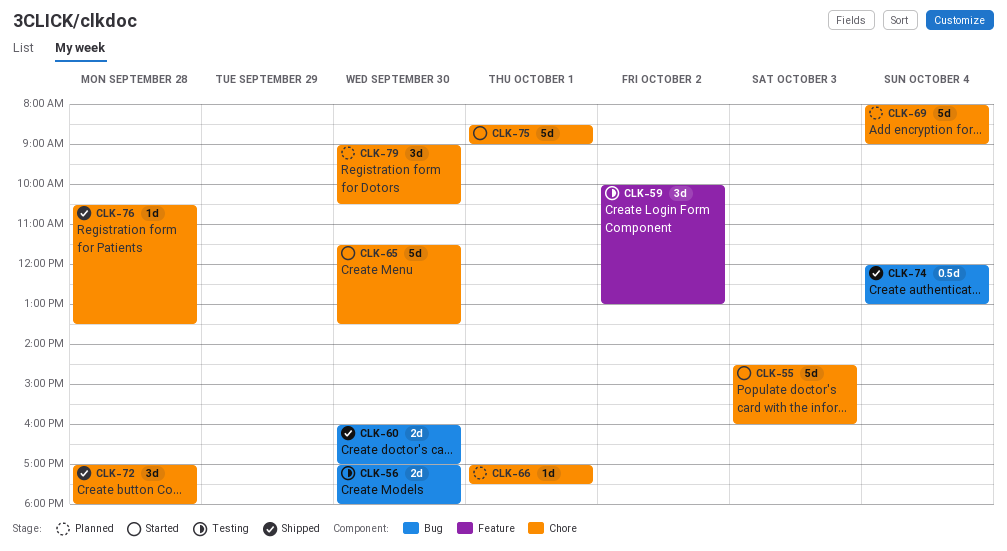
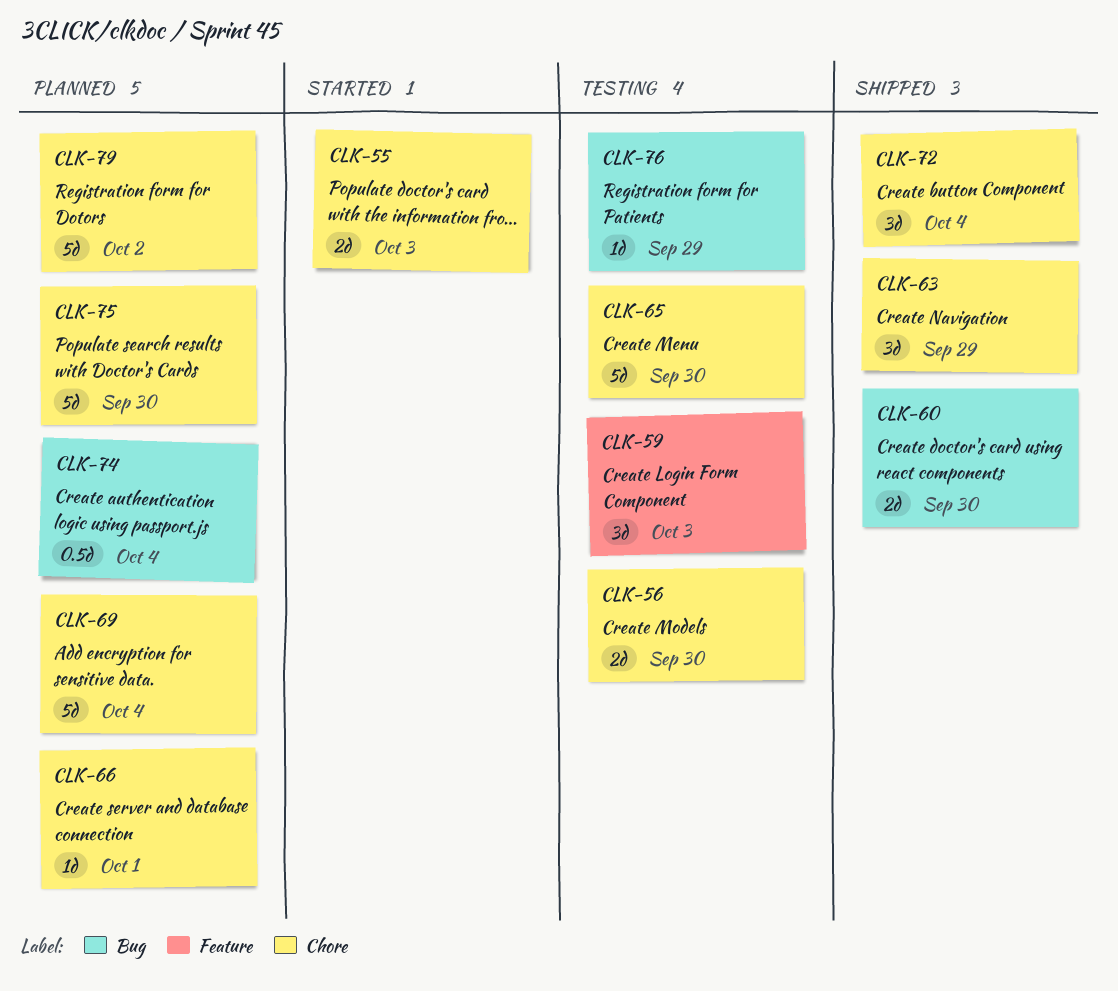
CLK-55, estimate: 5d -> 2d
CLK-56, label: Bug -> Chore
CLK-59, day: Oct 2 -> Oct 3
CLK-63: none -> present
CLK-65, status: Started -> Testing
CLK-72, day: Sep 28 -> Oct 4
CLK-74, status: Shipped -> Planned
CLK-75, status: Started -> Planned
CLK-75, day: Oct 1 -> Sep 30
CLK-76, status: Shipped -> Testing
CLK-76, label: Chore -> Bug
CLK-76, day: Sep 28 -> Sep 29
CLK-79, estimate: 3d -> 5d
CLK-79, day: Sep 30 -> Oct 2

